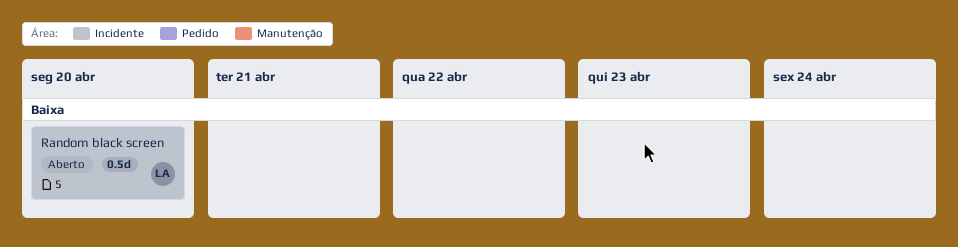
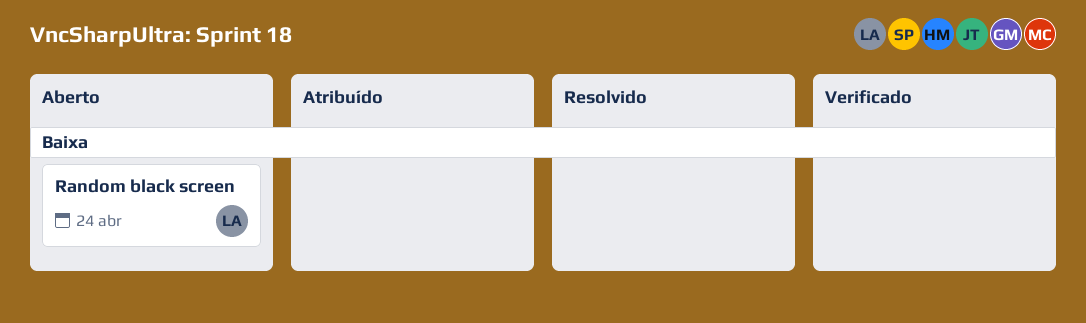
Random black screen, due: Apr 20 -> Apr 24

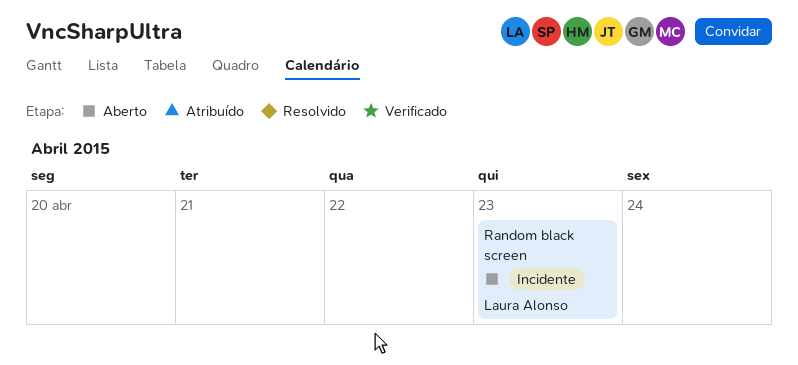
Random black screen, due: Apr 24 -> Apr 23

